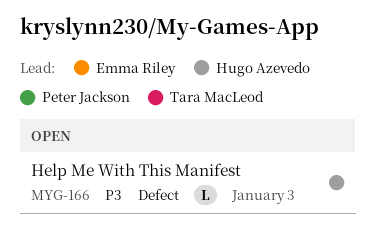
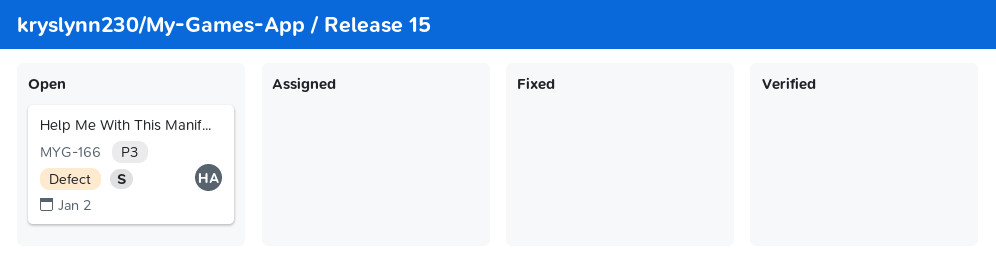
MYG-166, estimate: L -> S
MYG-166, due: Jan 3 -> Jan 2

